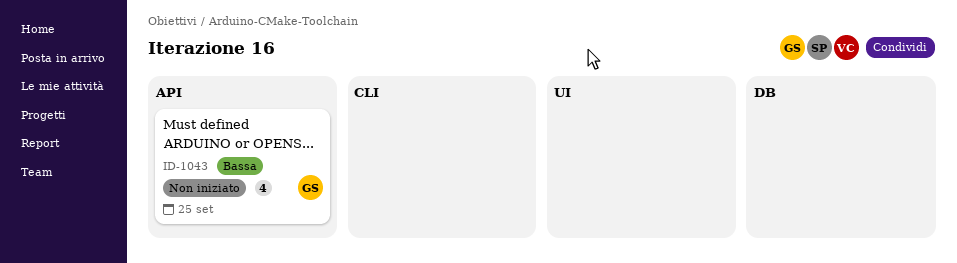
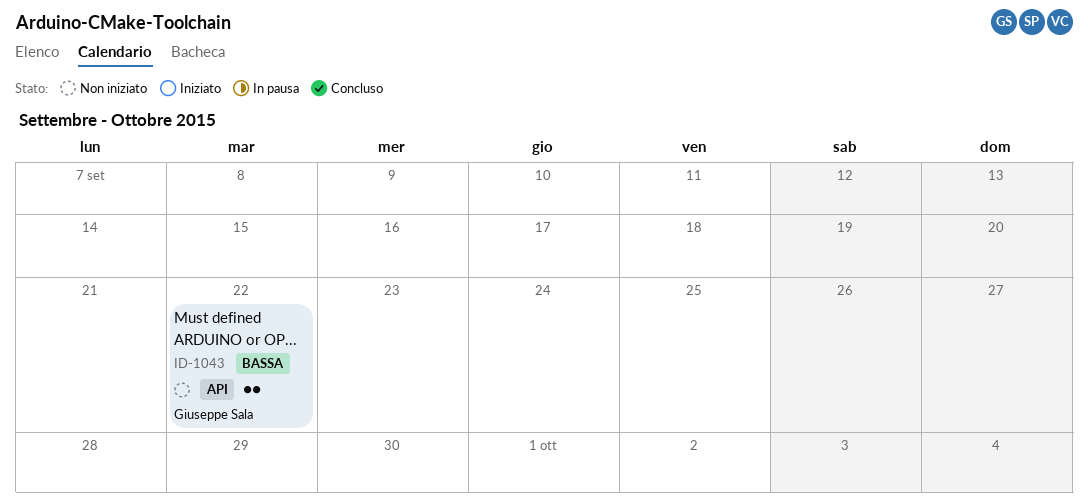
ID-1043, estimate: 4 -> 2
ID-1043, due: Sep 25 -> Sep 22

